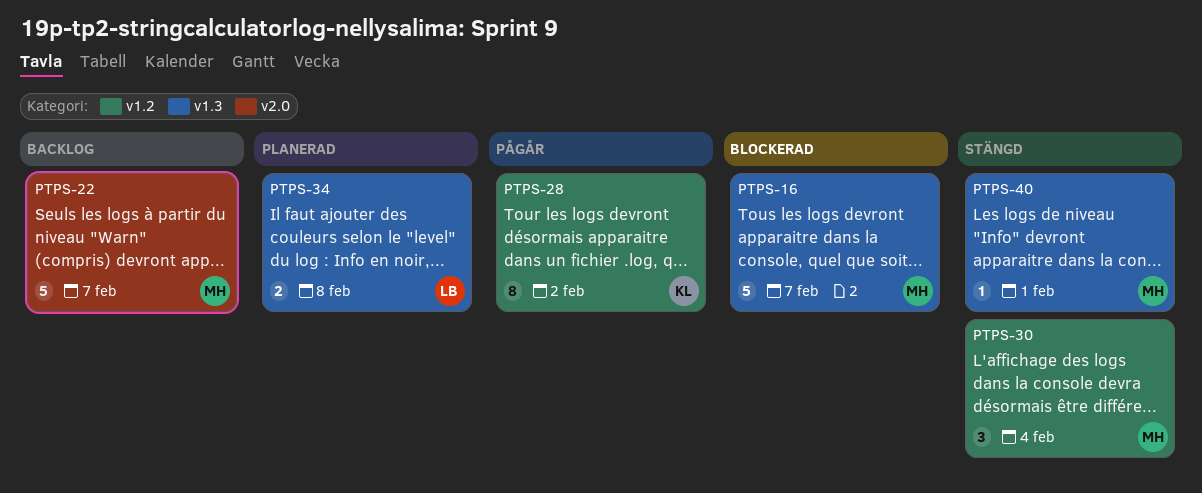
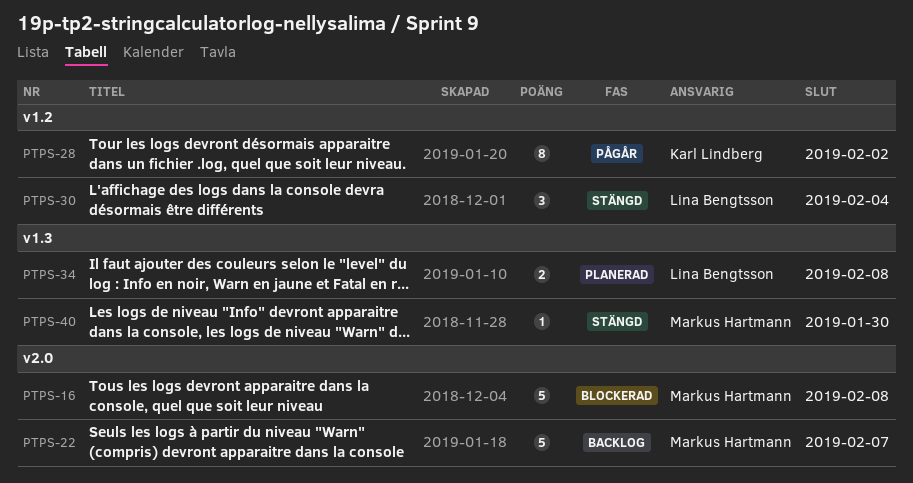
PTPS-16, label: v1.3 -> v2.0
PTPS-16, due: Feb 7 -> Feb 8
PTPS-30, owner: Markus Hartmann -> Lina Bengtsson
PTPS-40, due: Feb 1 -> Jan 30

